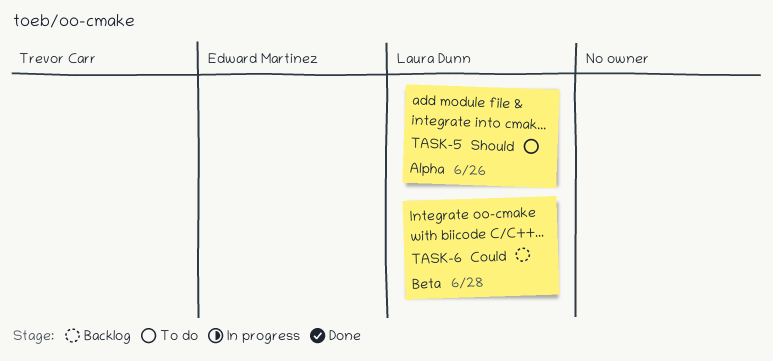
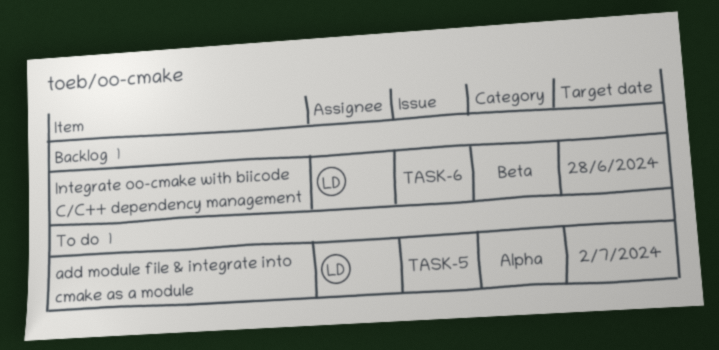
TASK-5, due: Jun 26 -> Jul 2

